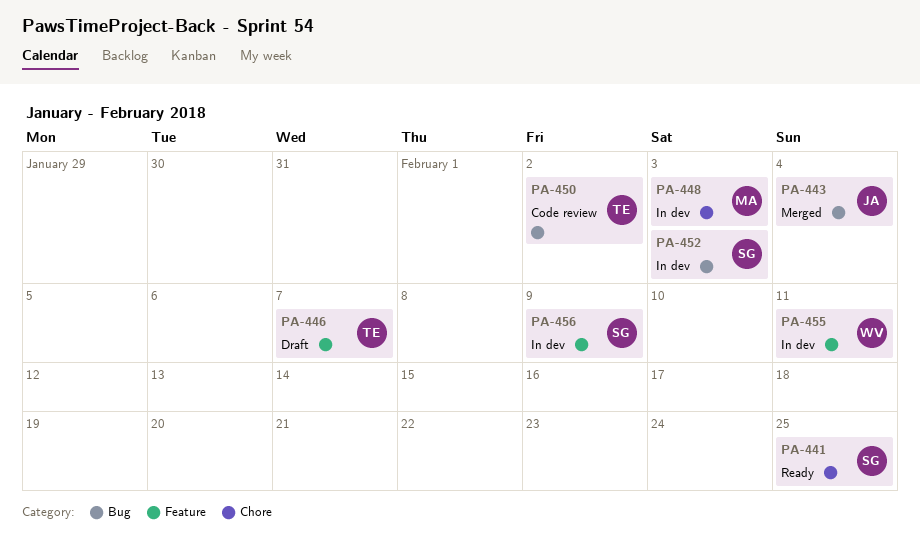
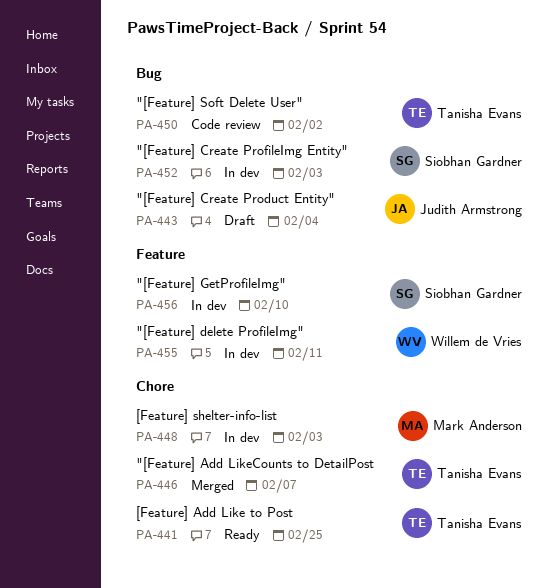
PA-441, owner: Siobhan Gardner -> Tanisha Evans
PA-443, status: Merged -> Draft
PA-446, status: Draft -> Merged
PA-446, label: Feature -> Chore
PA-456, due: Feb 9 -> Feb 10

